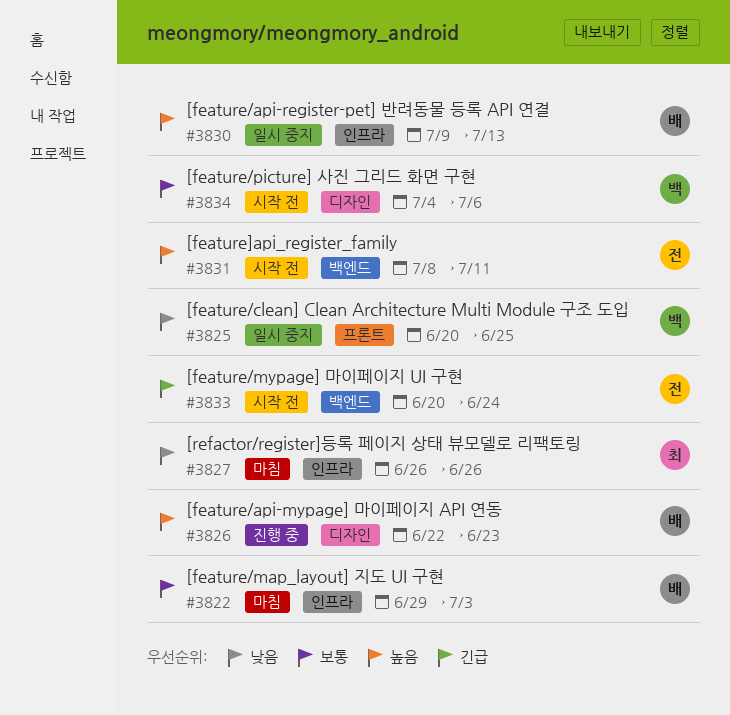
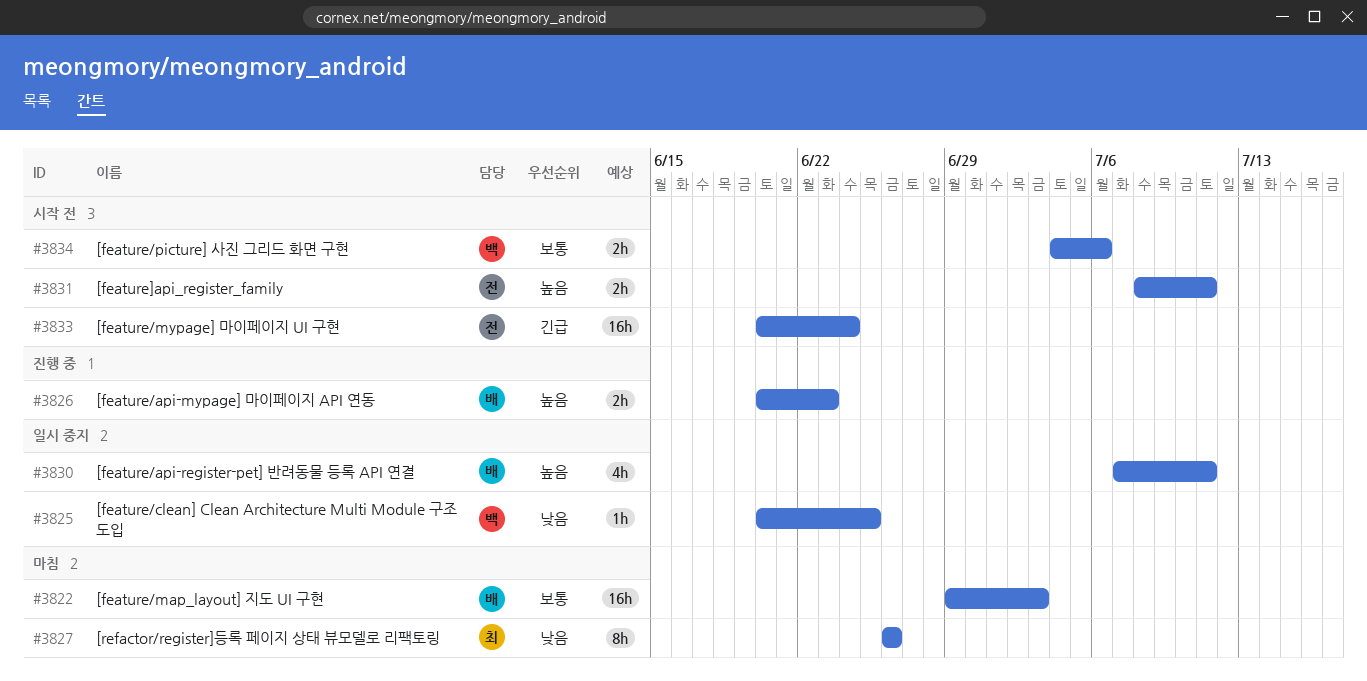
#3826, start: Jun 22 -> Jun 20
#3830, start: Jul 9 -> Jul 7
#3830, due: Jul 13 -> Jul 11

